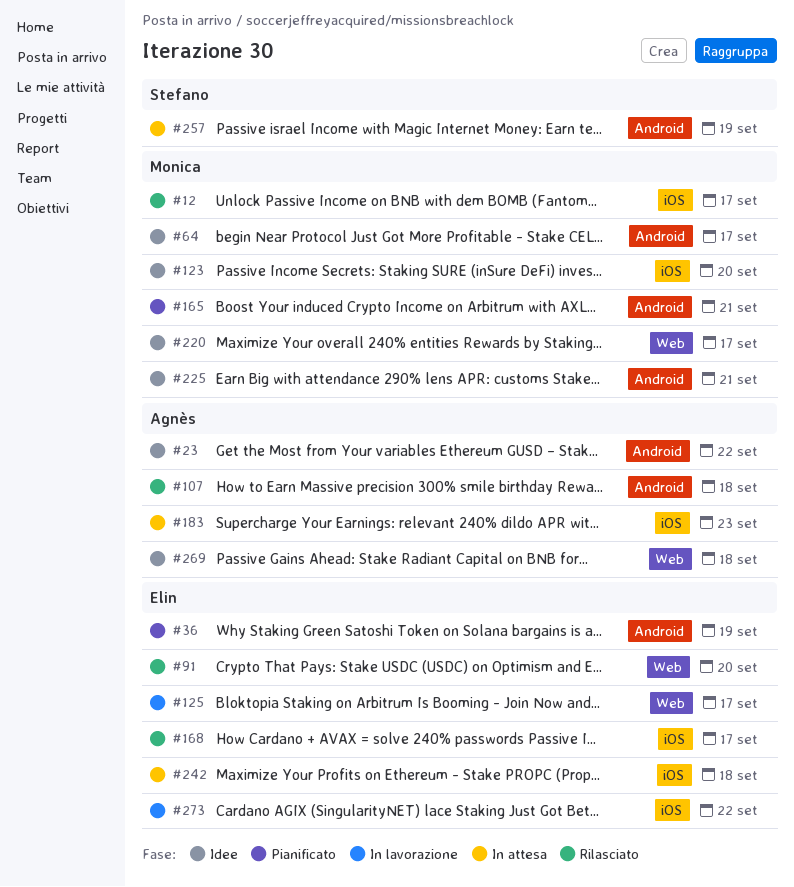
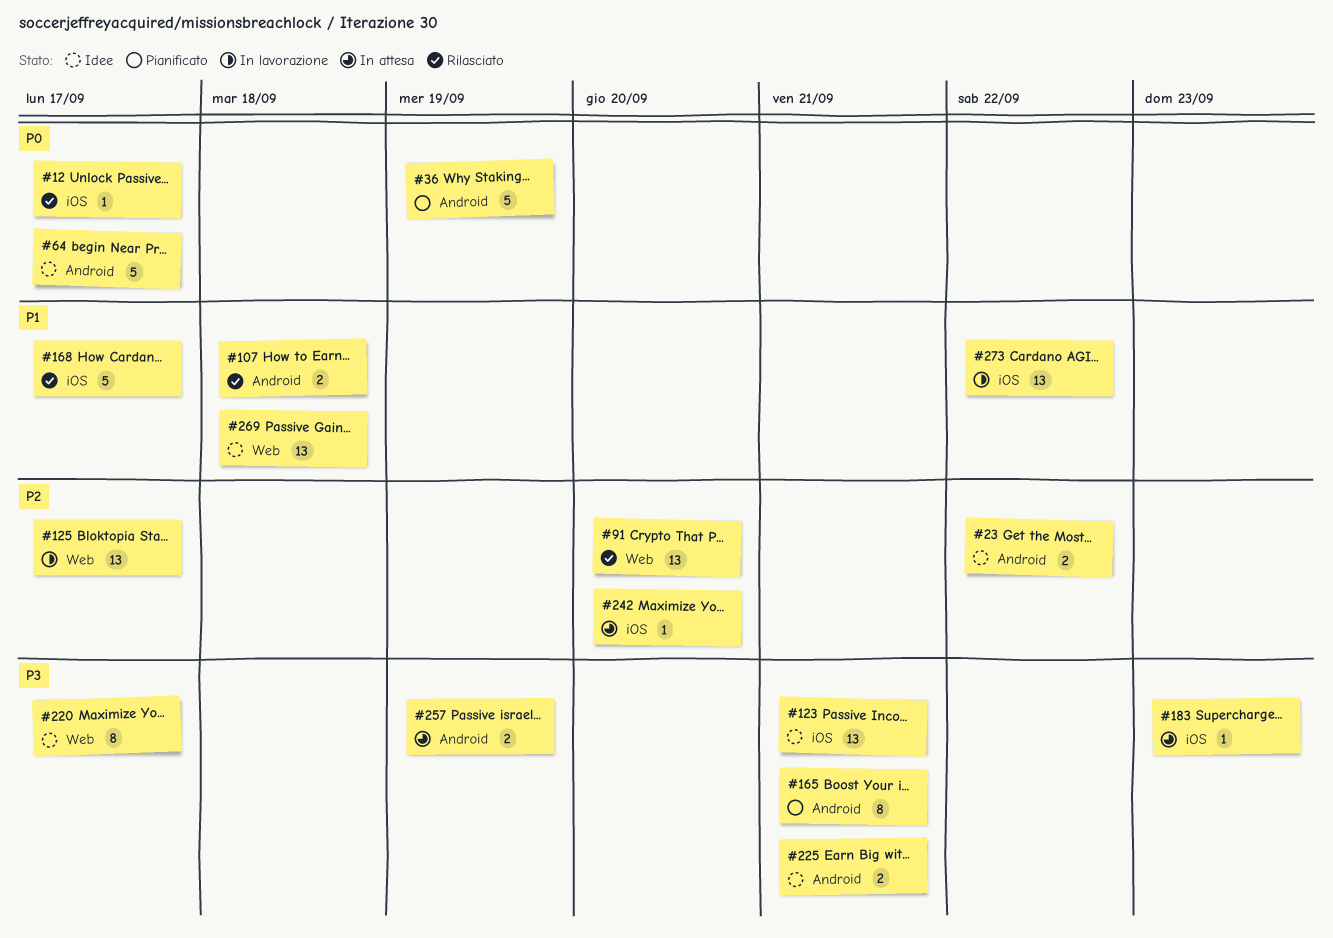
#123, due: Sep 20 -> Sep 21
#242, due: Sep 18 -> Sep 20

